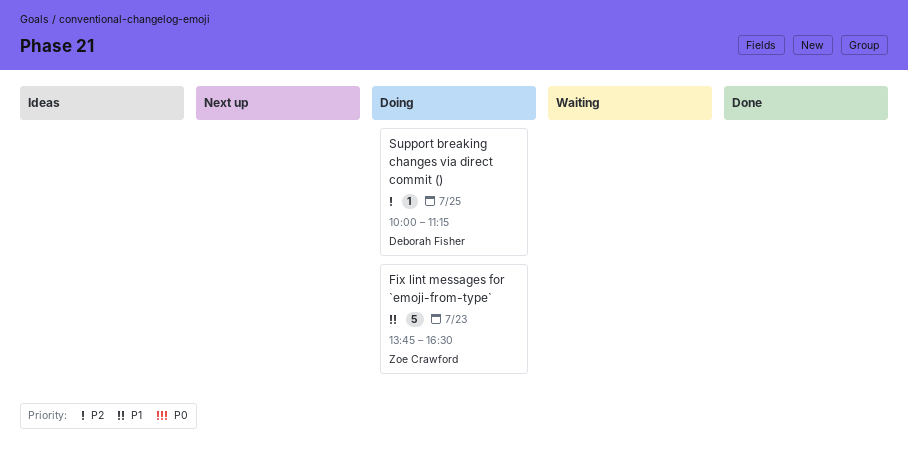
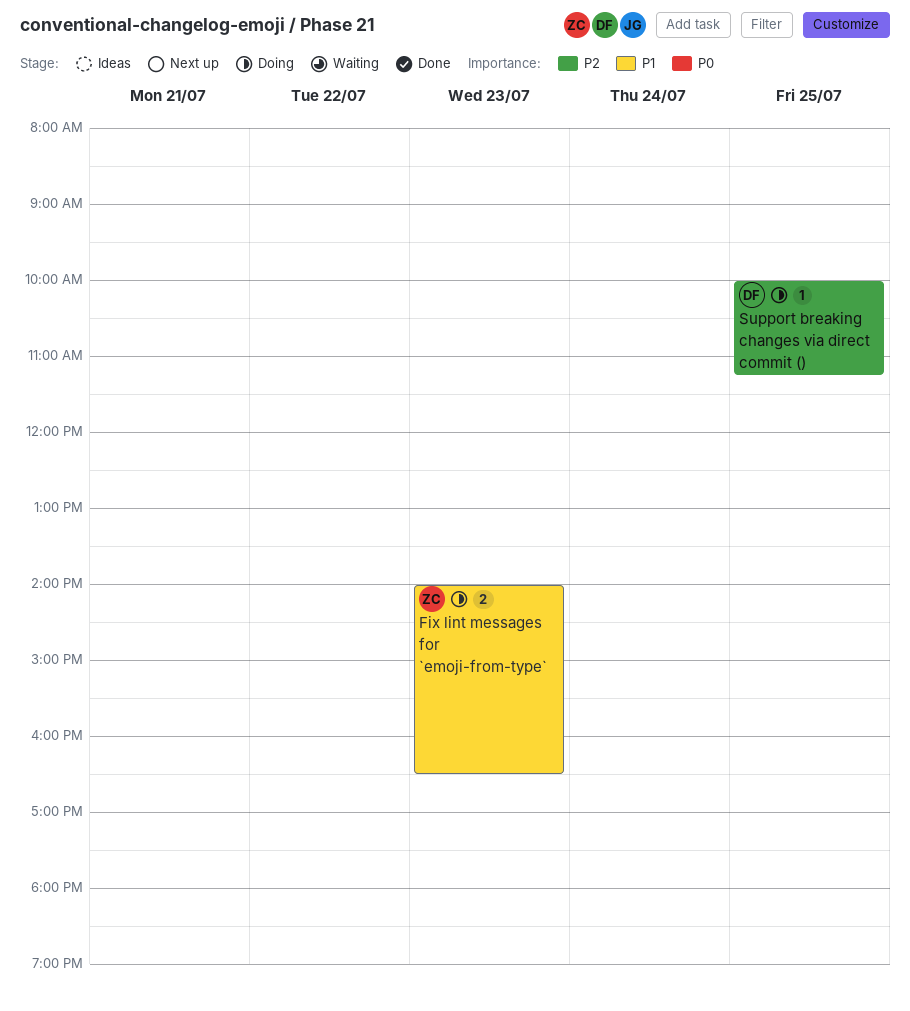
Fix lint messages for `emoji-from-type`, estimate: 5 -> 2
Fix lint messages for `emoji-from-type`, begins: 13:45 -> 14:00

